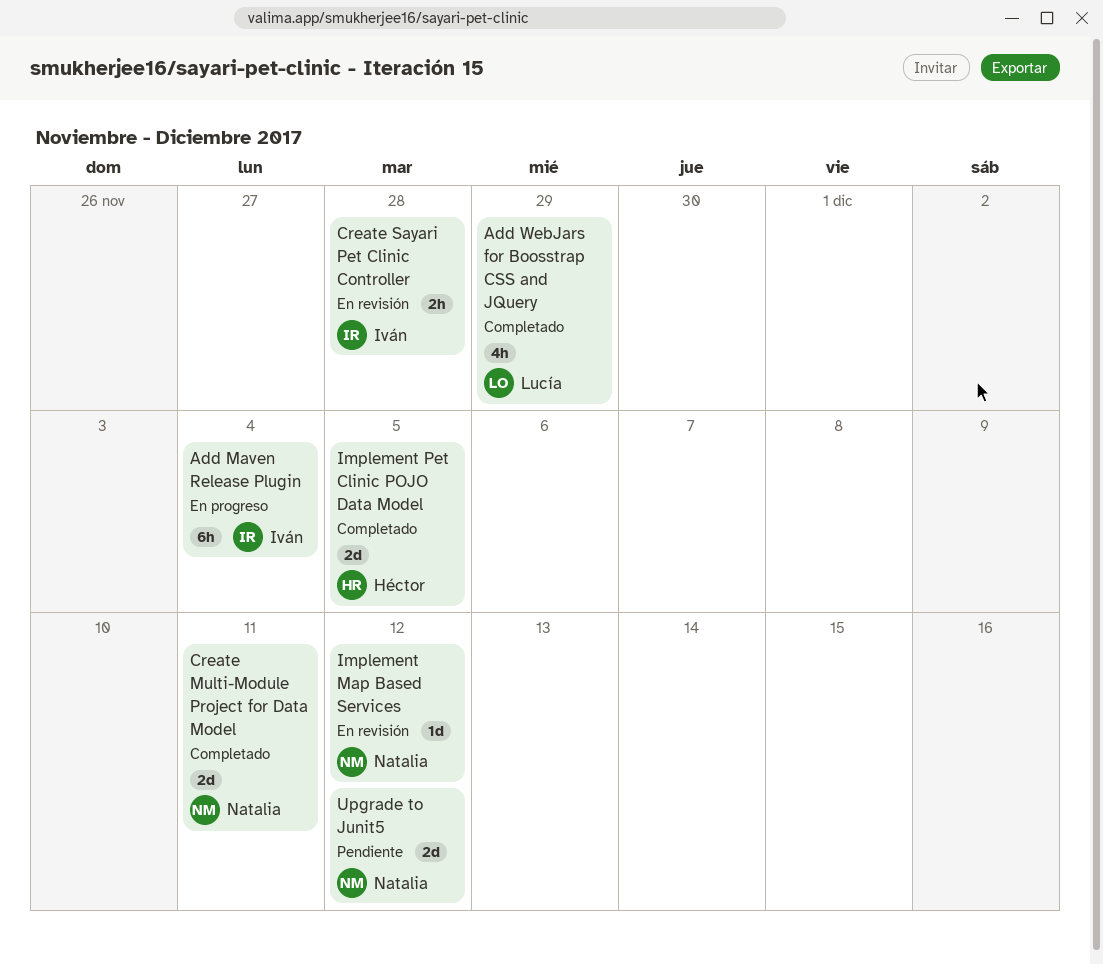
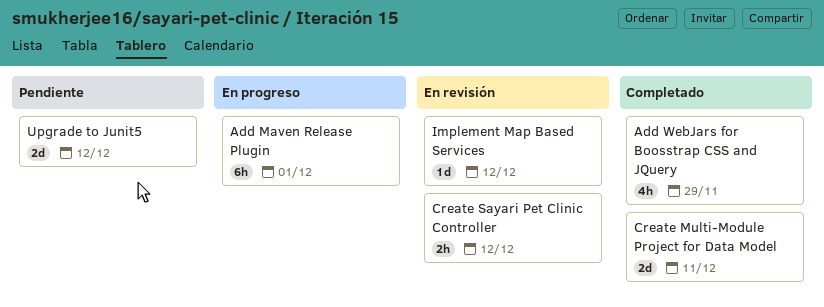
Add Maven Release Plugin, due: Dec 4 -> Dec 1
Create Sayari Pet Clinic Controller, due: Nov 28 -> Dec 12
Implement Pet Clinic POJO Data Model: present -> none

